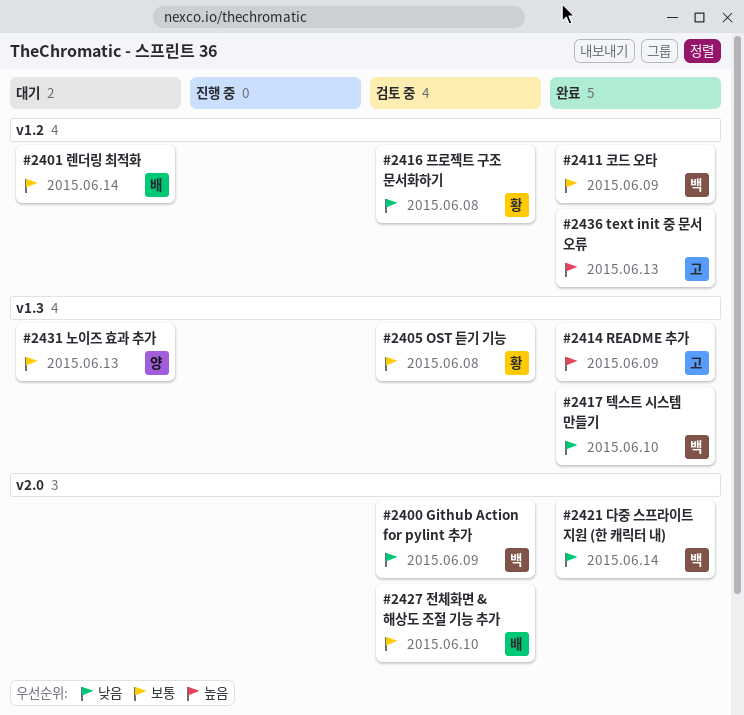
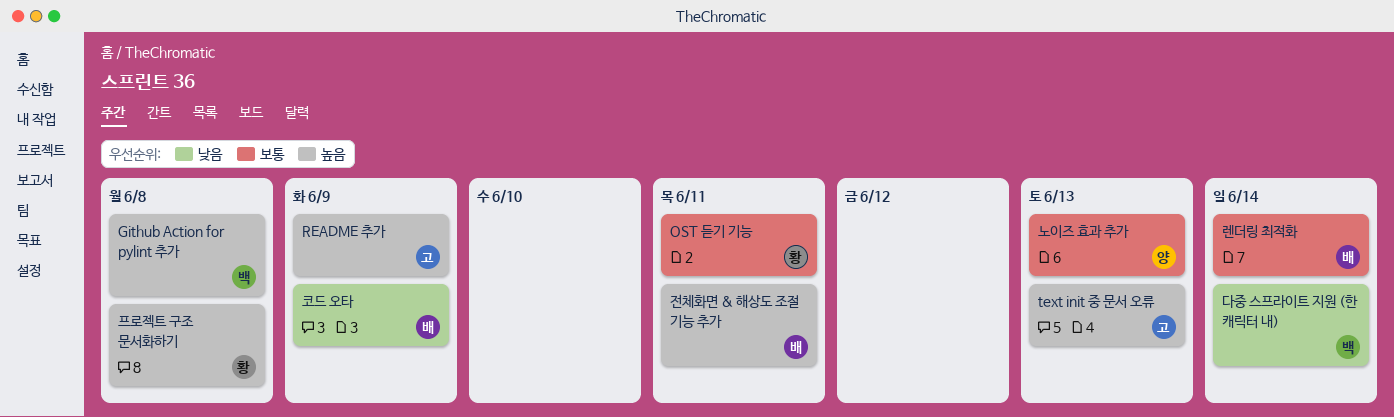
Github Action for pylint 추가, priority: 낮음 -> 높음
Github Action for pylint 추가, due: Jun 9 -> Jun 8
OST 듣기 기능, due: Jun 8 -> Jun 11
전체화면 & 해상도 조절 기능 추가, priority: 보통 -> 높음
전체화면 & 해상도 조절 기능 추가, due: Jun 10 -> Jun 11
코드 오타, owner: 백 -> 배
코드 오타, priority: 보통 -> 낮음
텍스트 시스템 만들기: present -> none
프로젝트 구조 문서화하기, priority: 낮음 -> 높음

